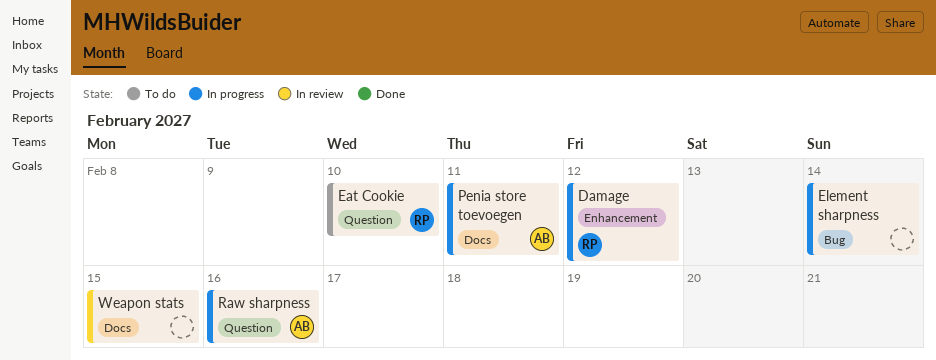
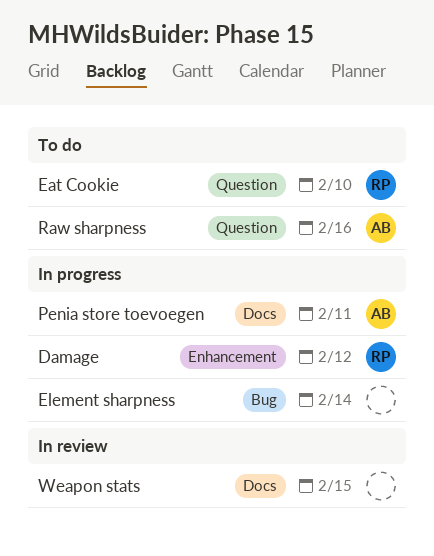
Raw sharpness, status: In progress -> To do

